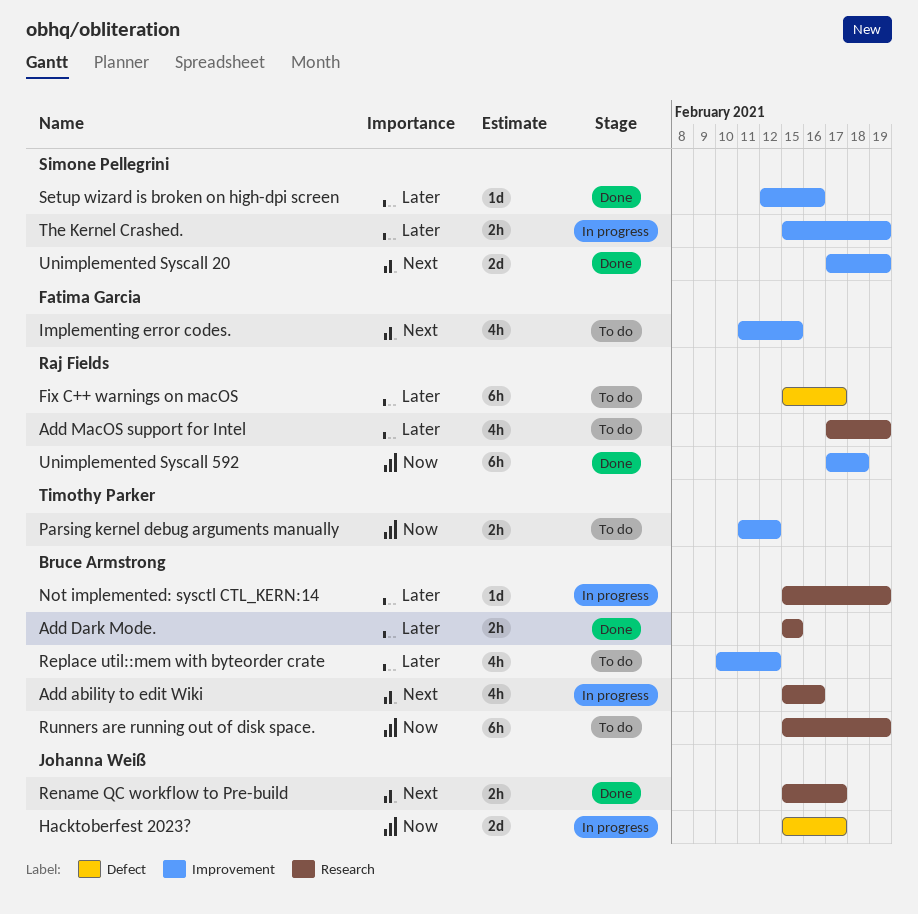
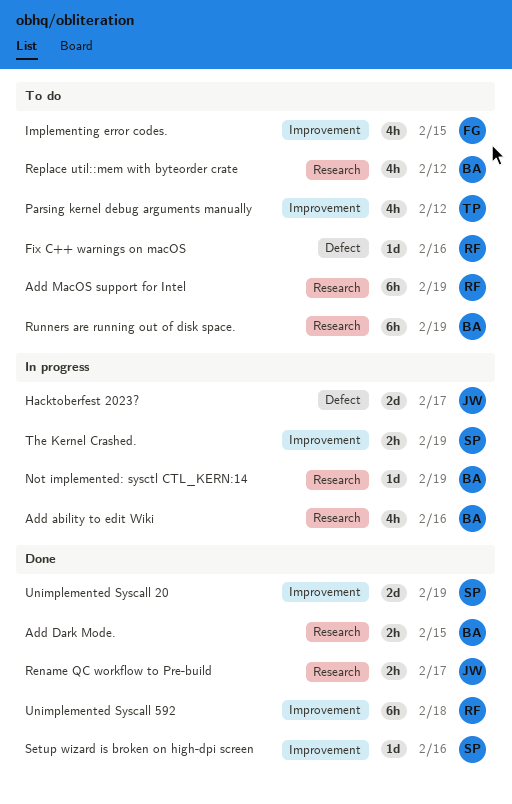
Add MacOS support for Intel, estimate: 4h -> 6h
Fix C++ warnings on macOS, estimate: 6h -> 1d
Fix C++ warnings on macOS, due: Feb 17 -> Feb 16
Parsing kernel debug arguments manually, estimate: 2h -> 4h
Replace util::mem with byteorder crate, label: Improvement -> Research

